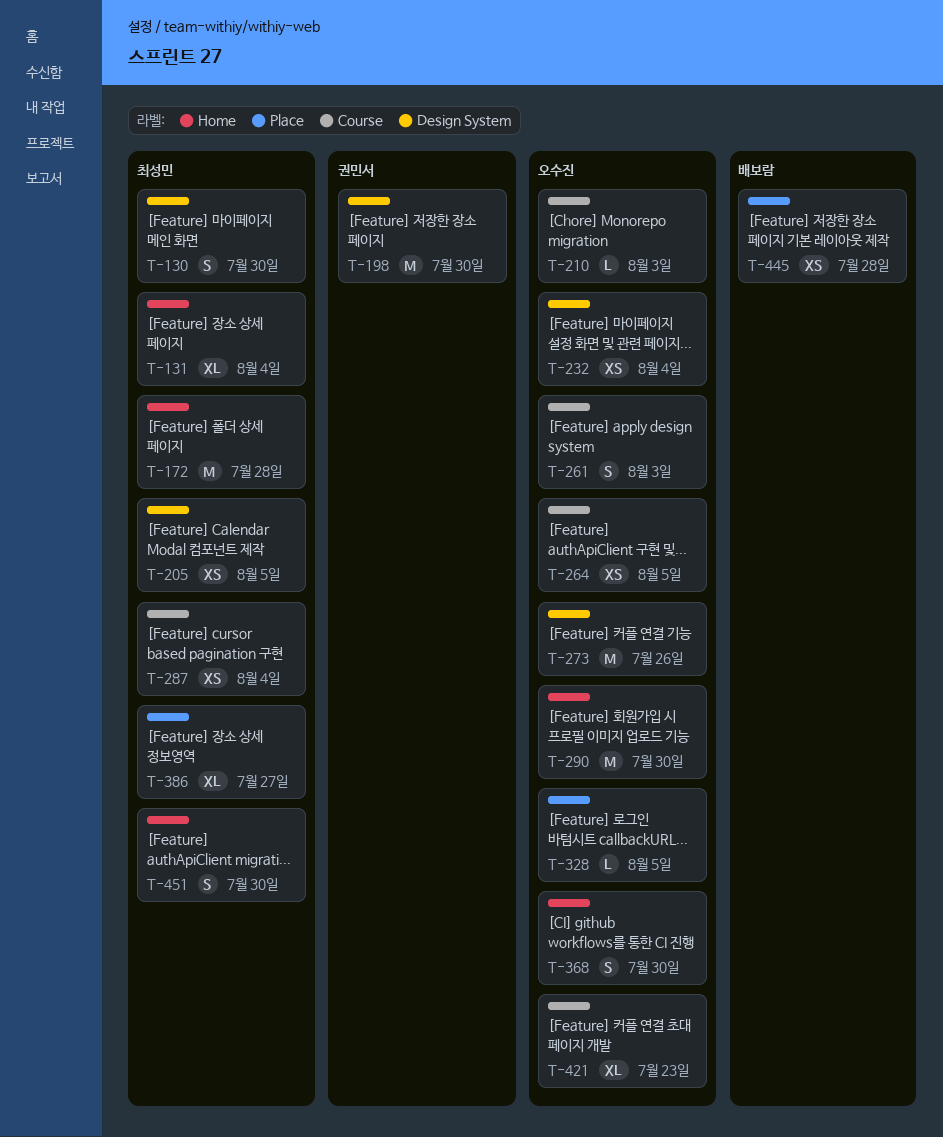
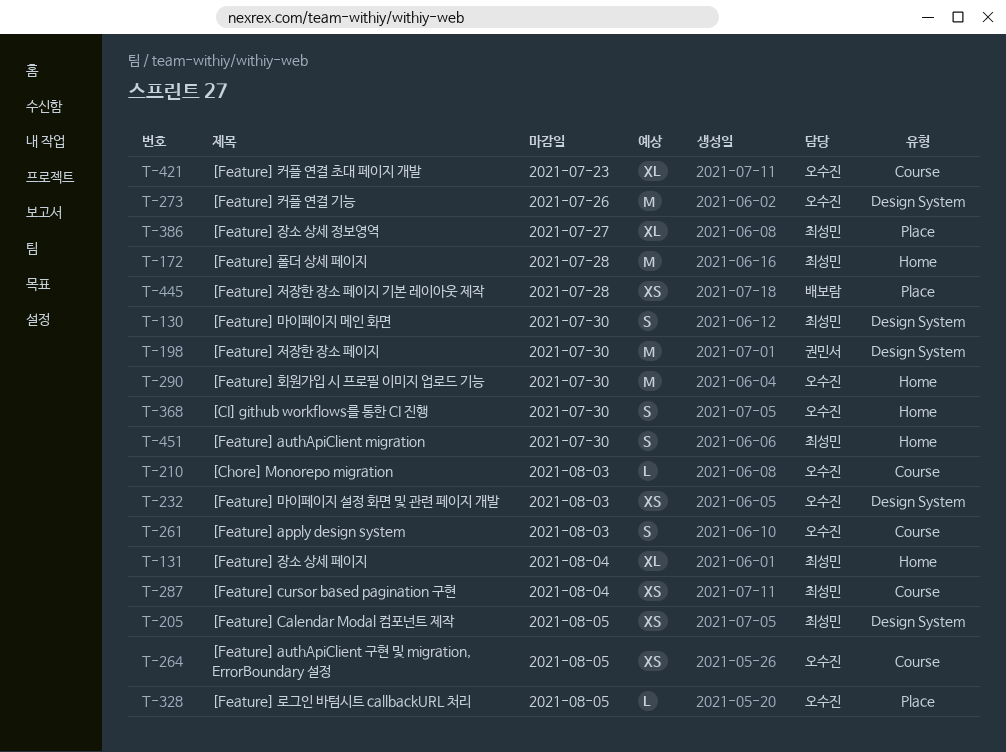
T-232, due: Aug 4 -> Aug 3

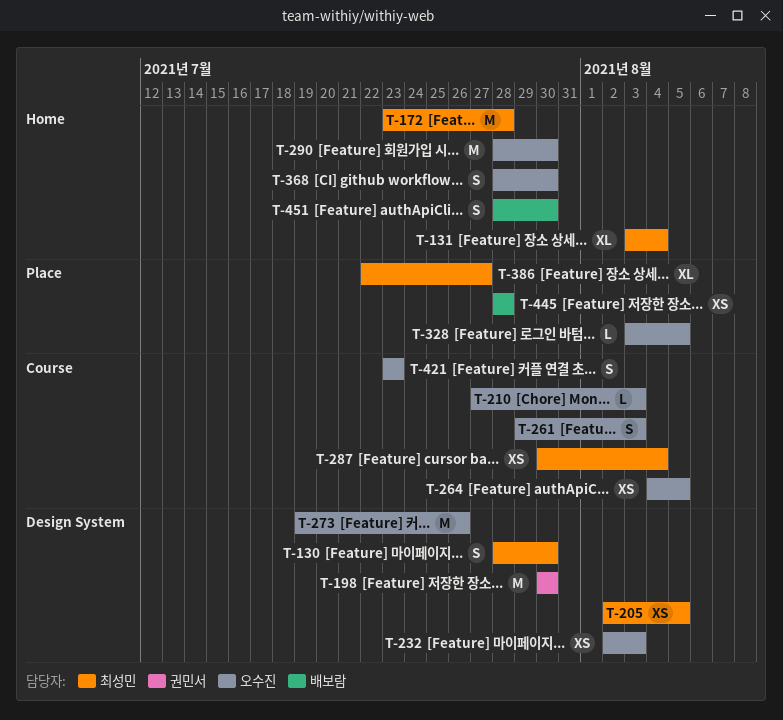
T-421, estimate: XL -> S
T-451, owner: 최성민 -> 배보람

